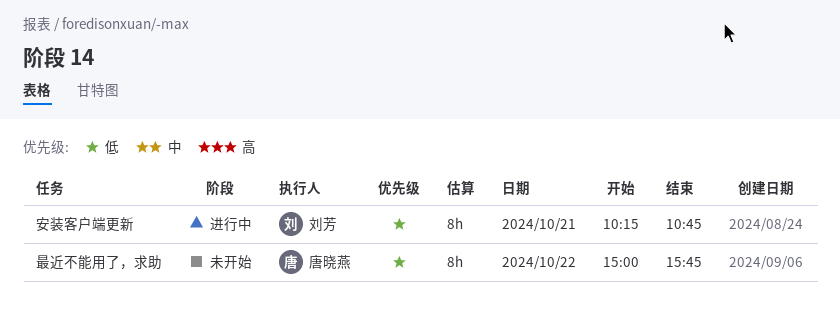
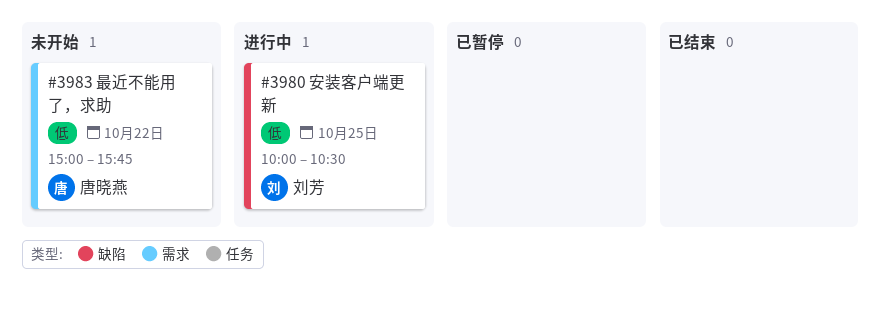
安装客户端更新, day: Oct 21 -> Oct 25
安装客户端更新, begins: 10:15 -> 10:00
安装客户端更新, ends: 10:45 -> 10:30

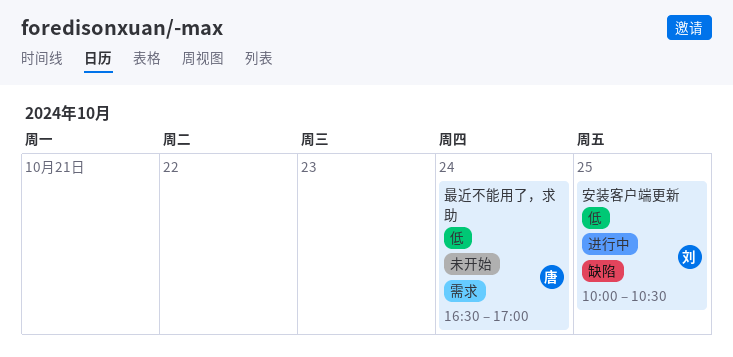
最近不能用了，求助, day: Oct 22 -> Oct 24
最近不能用了，求助, begins: 15:00 -> 16:30
最近不能用了，求助, ends: 15:45 -> 17:00

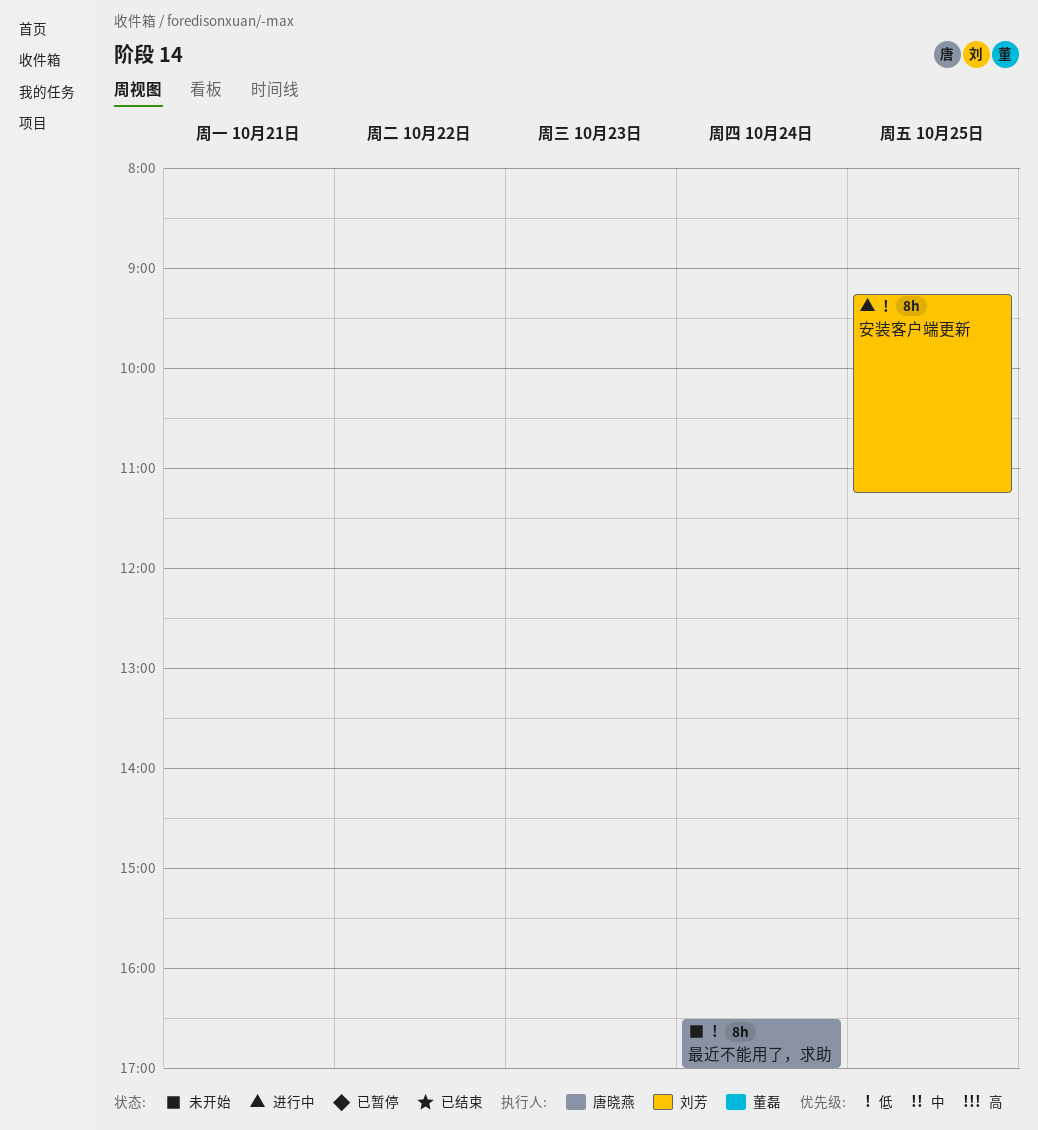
安装客户端更新, begins: 10:00 -> 09:15
安装客户端更新, ends: 10:30 -> 11:15

